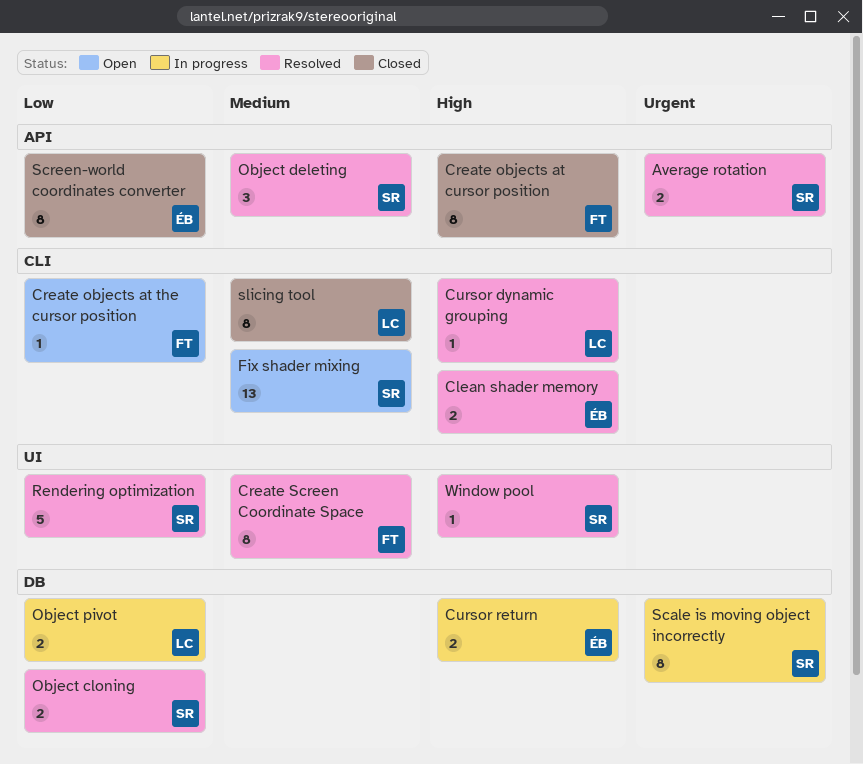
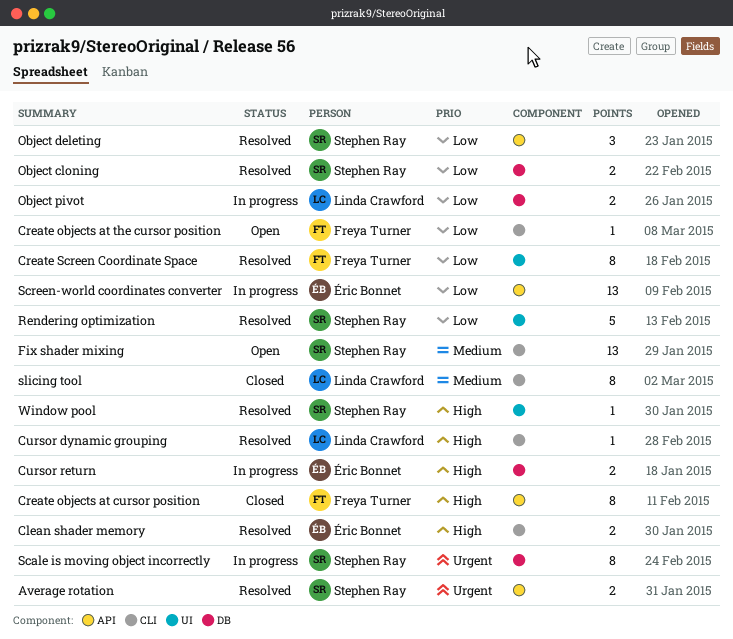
Create Screen Coordinate Space, priority: Medium -> Low
Object deleting, priority: Medium -> Low
Screen-world coordinates converter, status: Closed -> In progress
Screen-world coordinates converter, estimate: 8 -> 13

